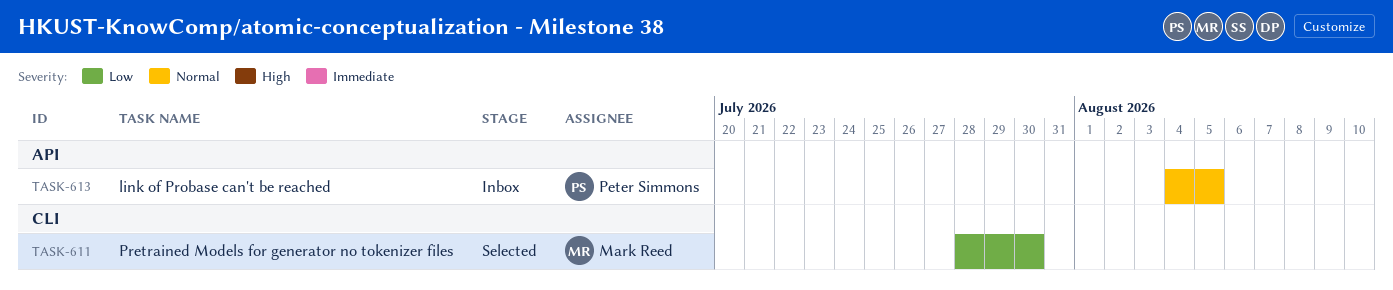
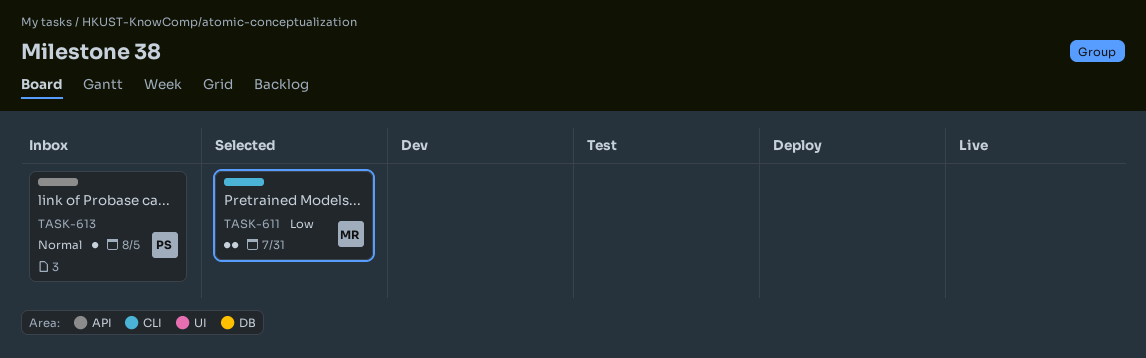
TASK-611, due: Jul 30 -> Jul 31

